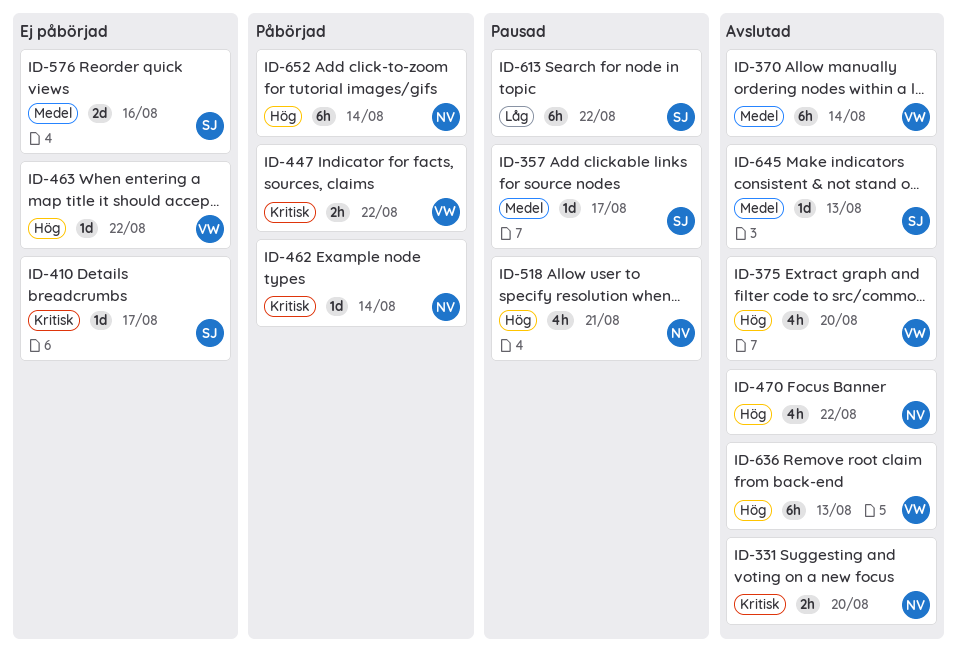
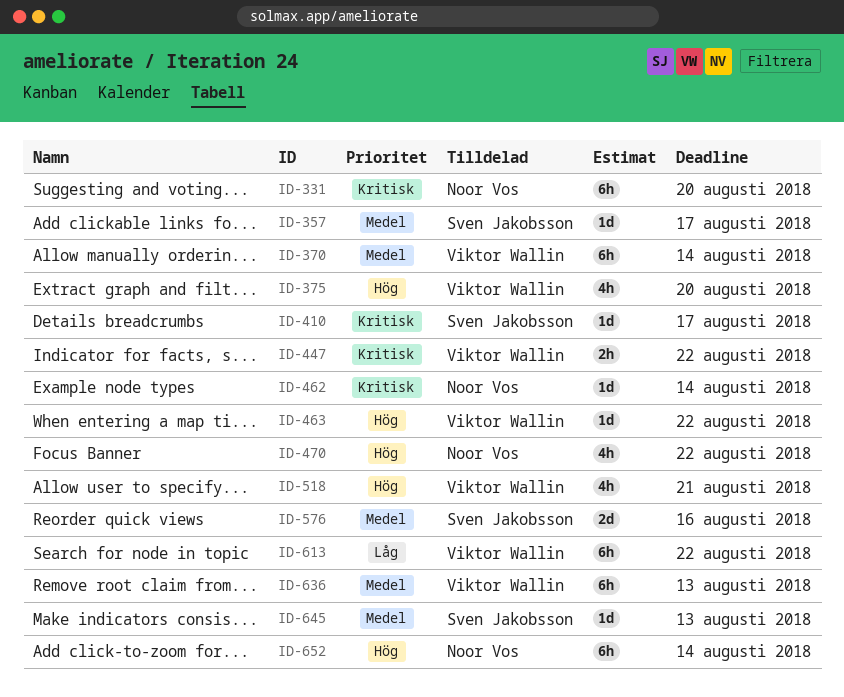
ID-331, estimate: 2h -> 6h
ID-518, owner: Noor Vos -> Viktor Wallin
ID-613, owner: Sven Jakobsson -> Viktor Wallin
ID-636, priority: Hög -> Medel

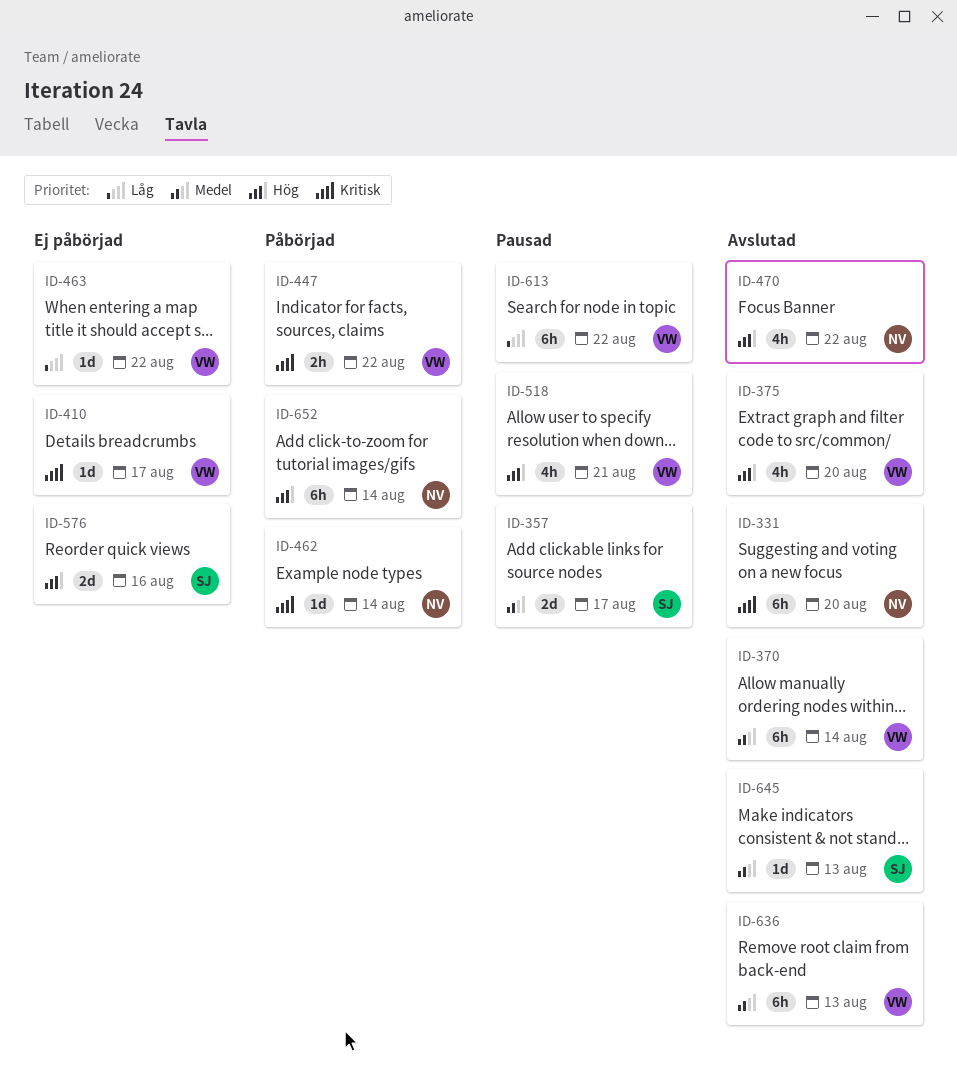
ID-357, estimate: 1d -> 2d
ID-410, owner: Sven Jakobsson -> Viktor Wallin
ID-463, priority: Hög -> Låg
ID-576, priority: Medel -> Hög

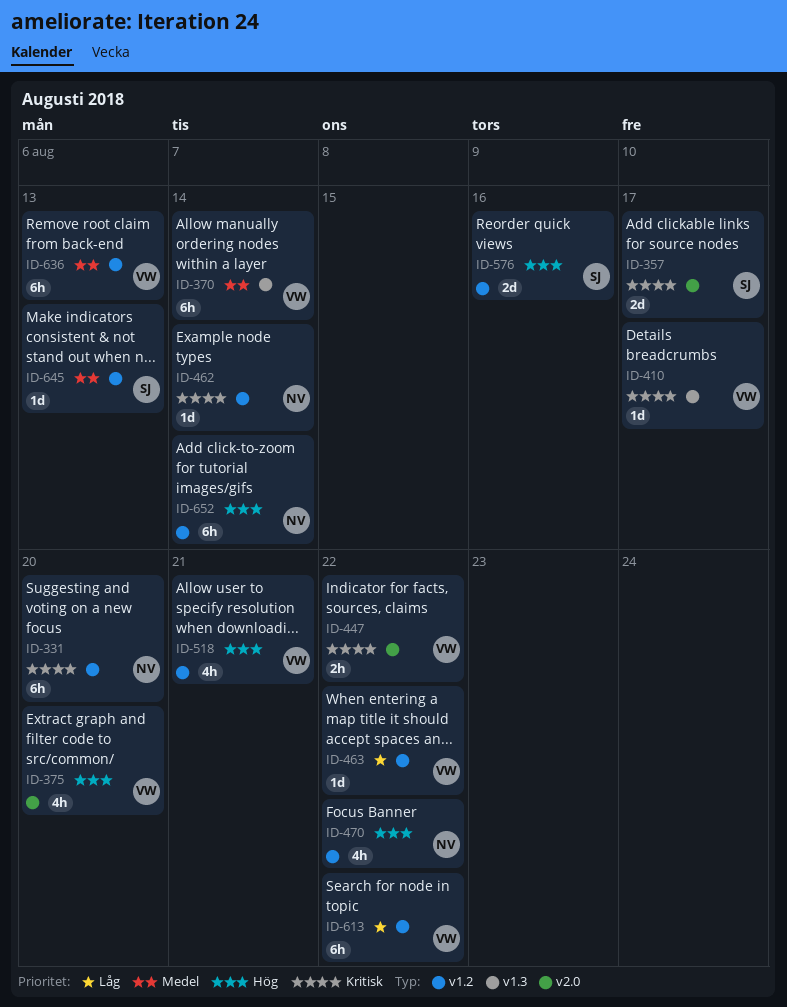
ID-357, priority: Medel -> Kritisk

